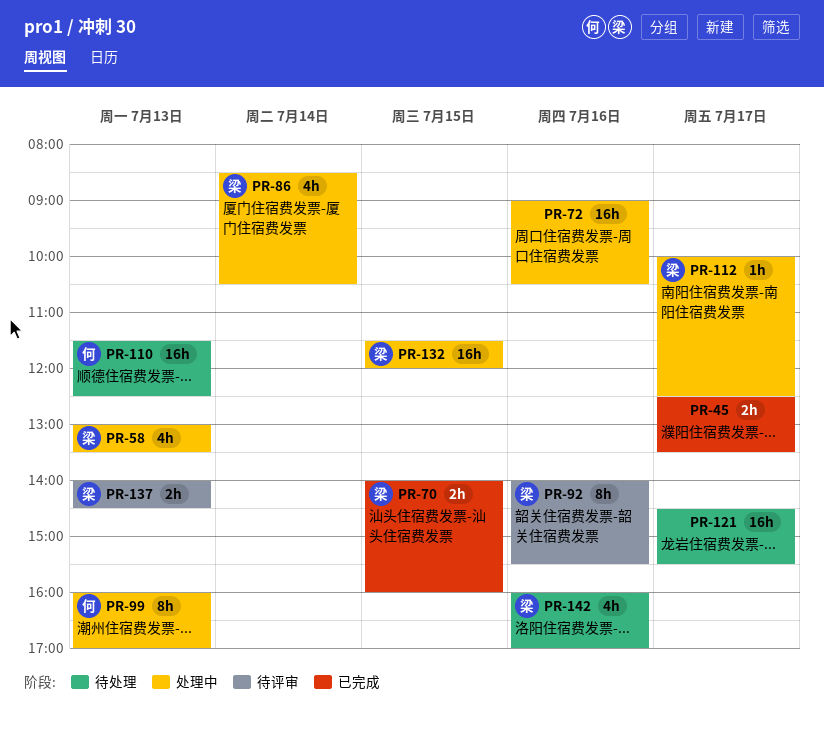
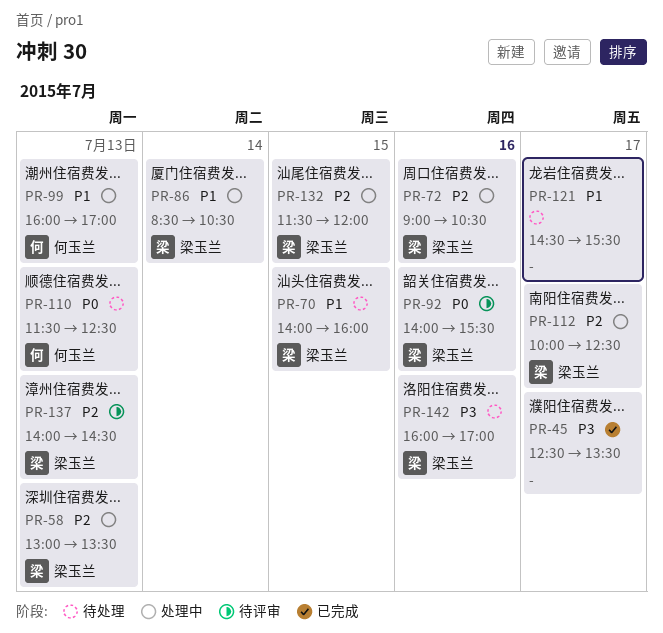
PR-70, status: 已完成 -> 待处理
PR-72, owner: none -> 梁玉兰

